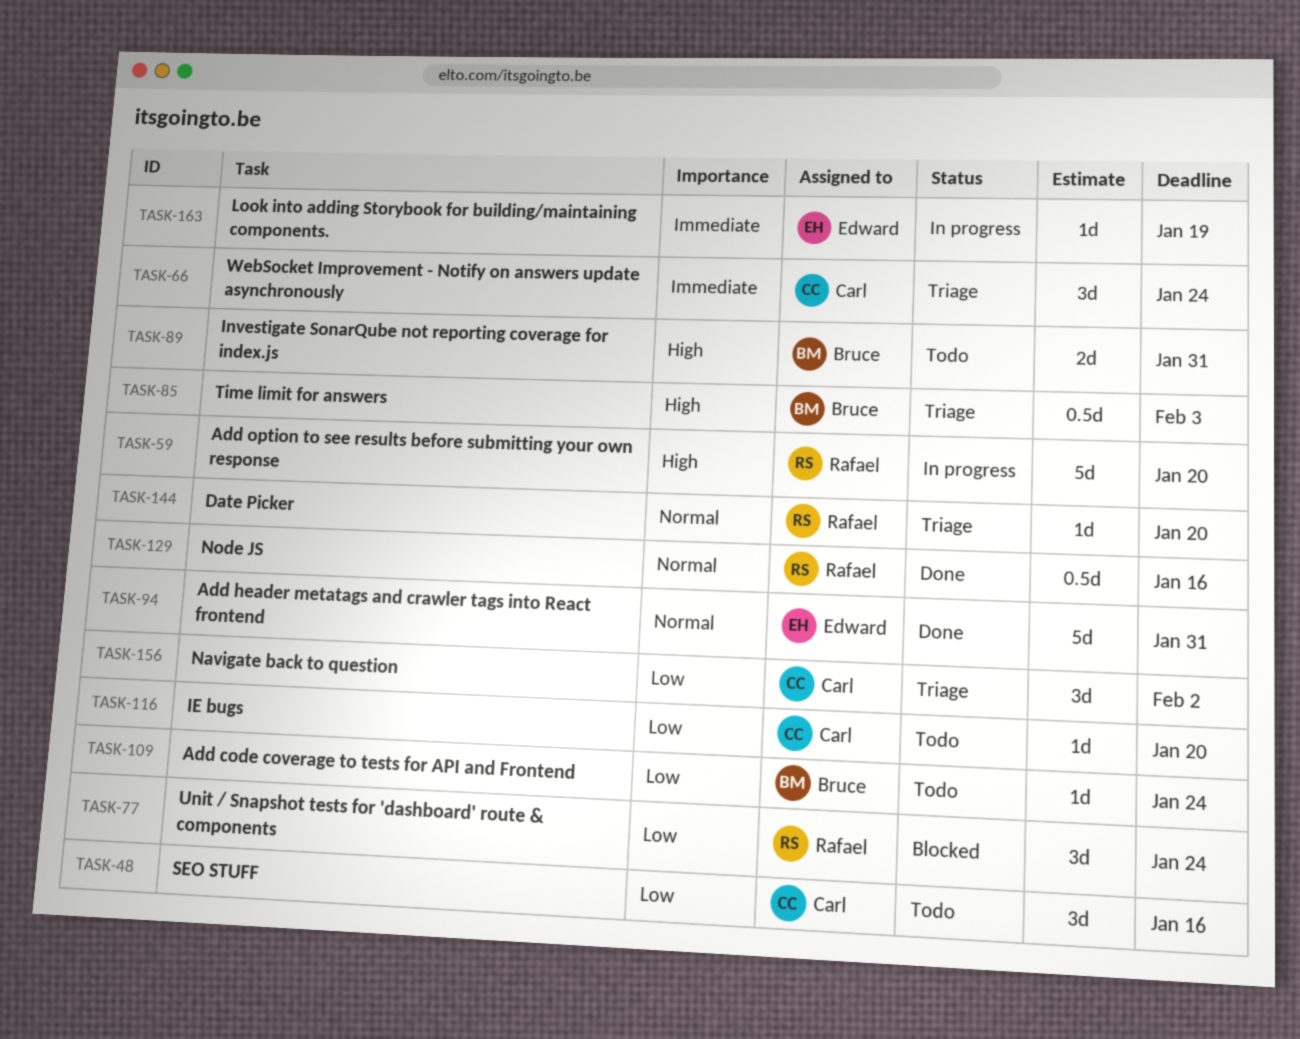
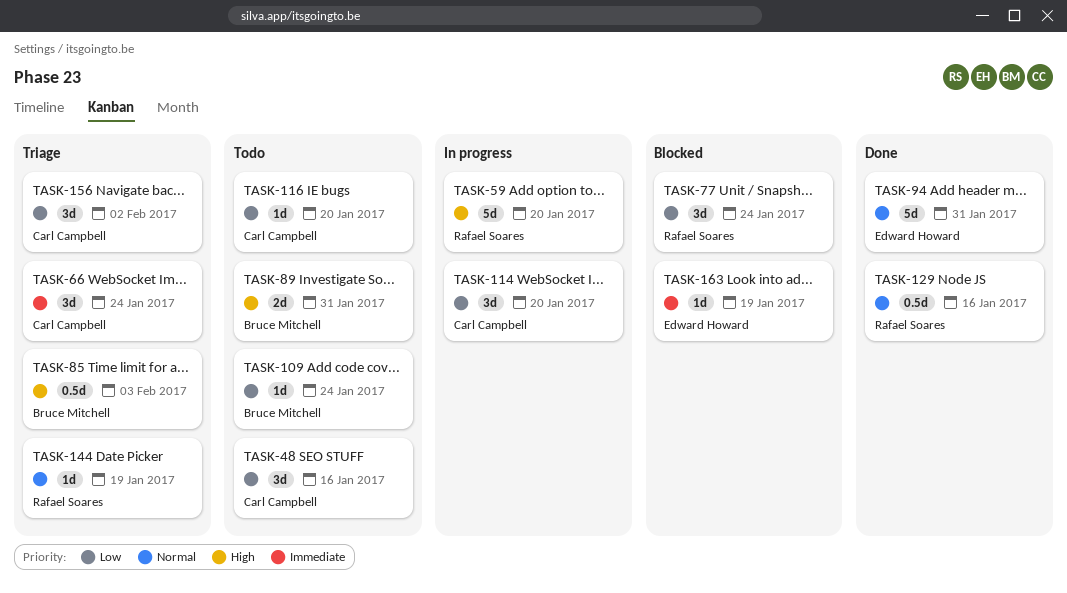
TASK-114: none -> present
TASK-144, due: Jan 20 -> Jan 19
TASK-163, status: In progress -> Blocked

